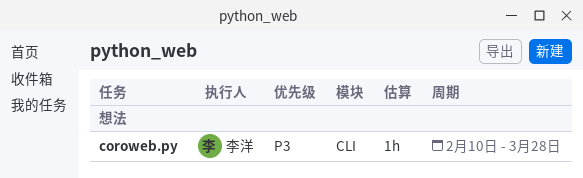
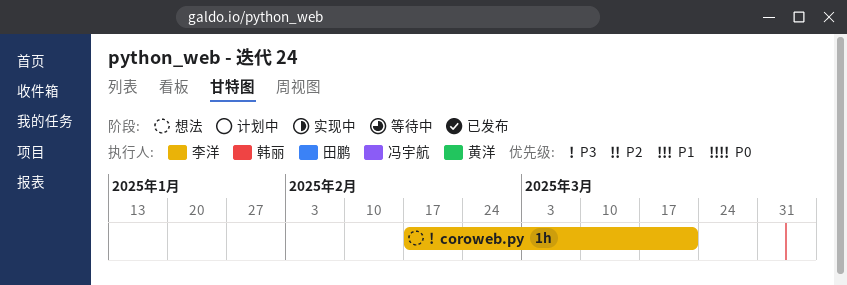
coroweb.py, start: Feb 10 -> Feb 17
coroweb.py, due: Mar 28 -> Mar 21

